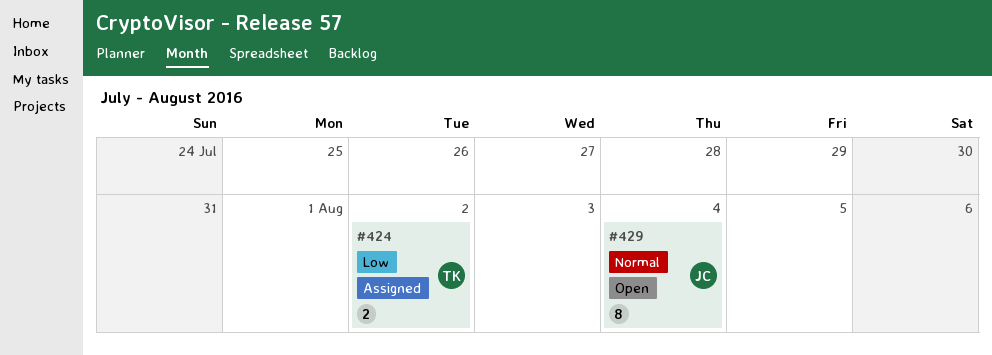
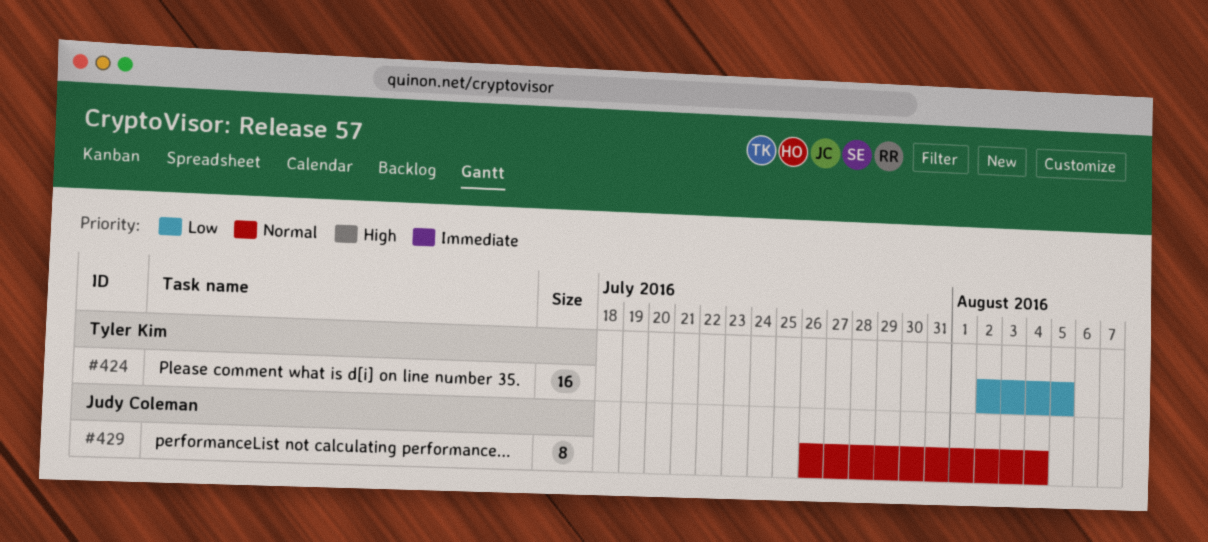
#424, estimate: 2 -> 16
#424, due: Aug 2 -> Aug 5

